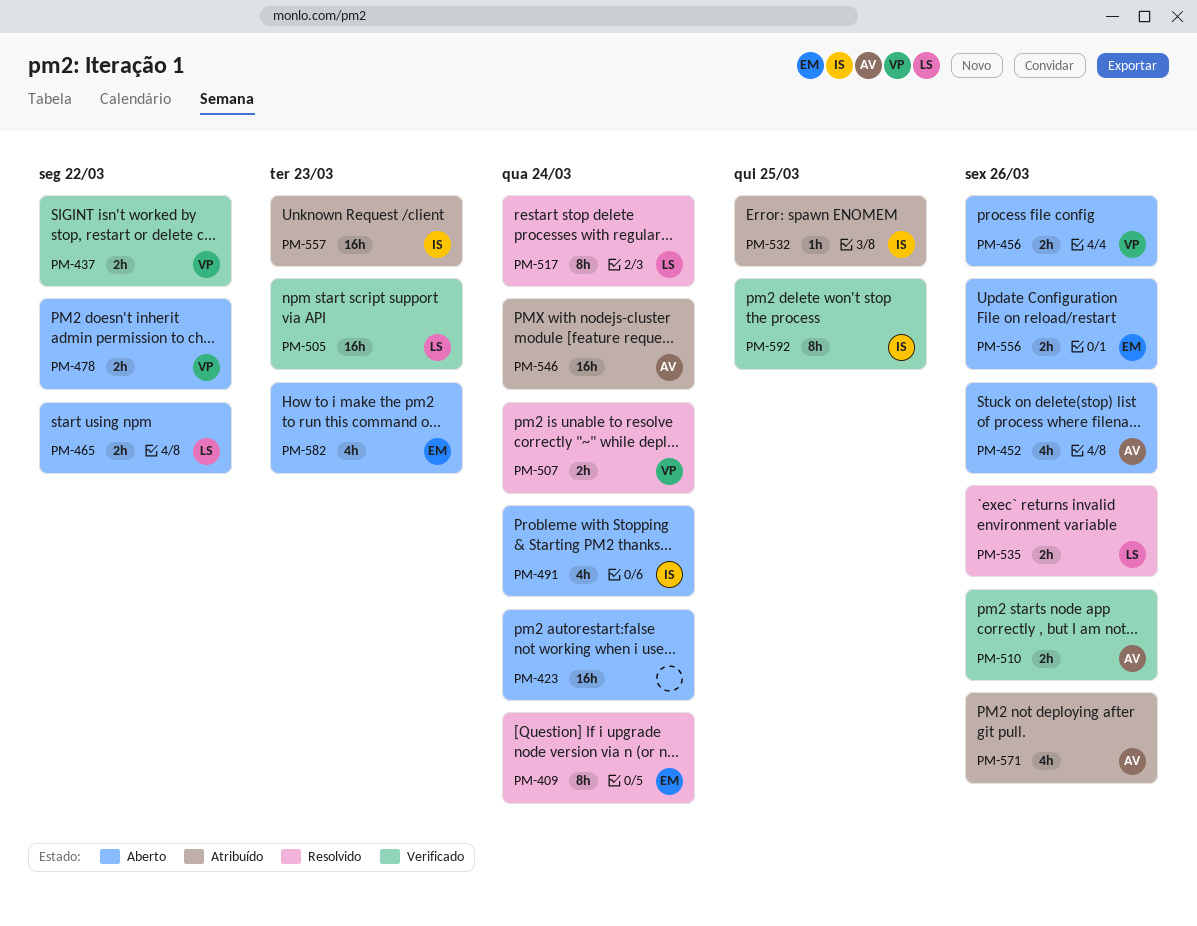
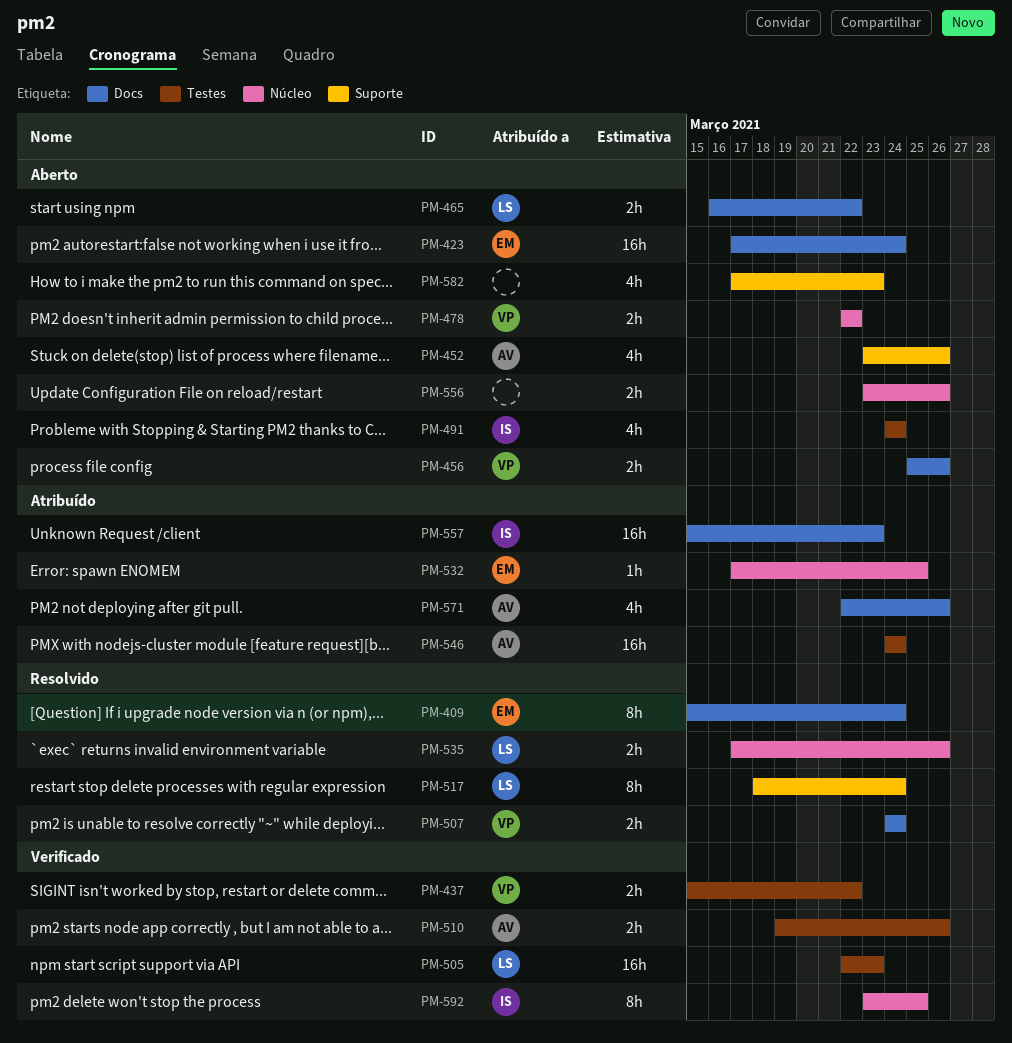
PM-423, owner: none -> EM
PM-532, owner: IS -> EM
PM-556, owner: EM -> none
PM-582, owner: EM -> none

